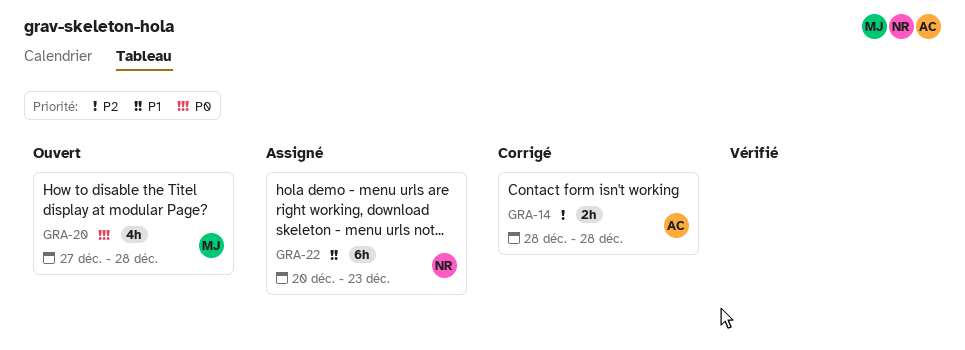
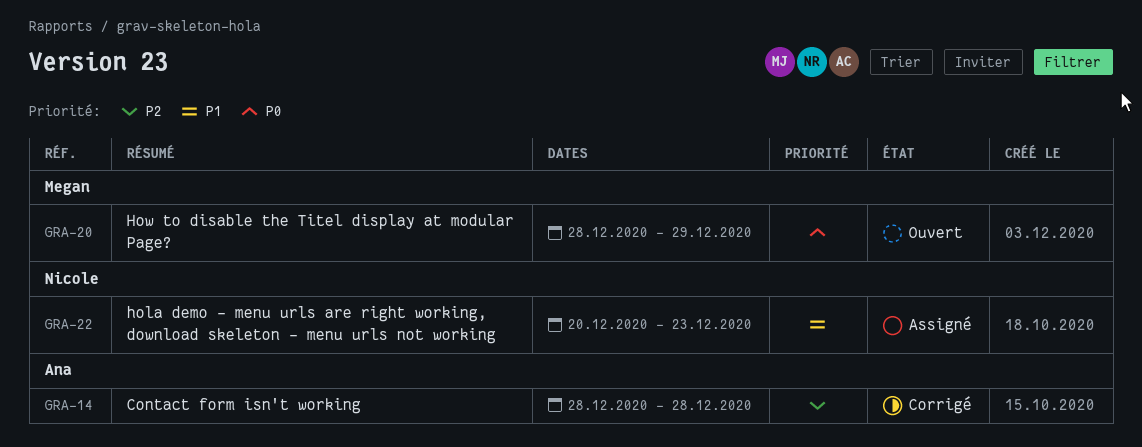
GRA-20, start: Dec 27 -> Dec 28
GRA-20, due: Dec 28 -> Dec 29

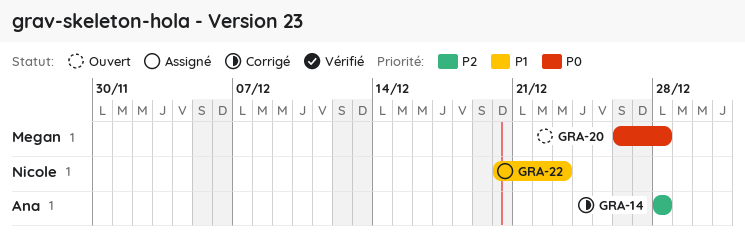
GRA-20, start: Dec 28 -> Dec 26
GRA-20, due: Dec 29 -> Dec 28

